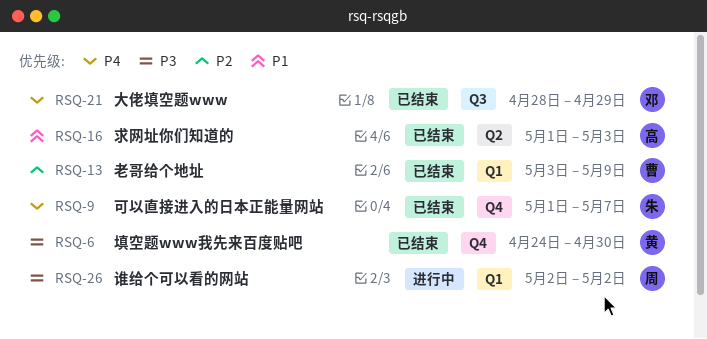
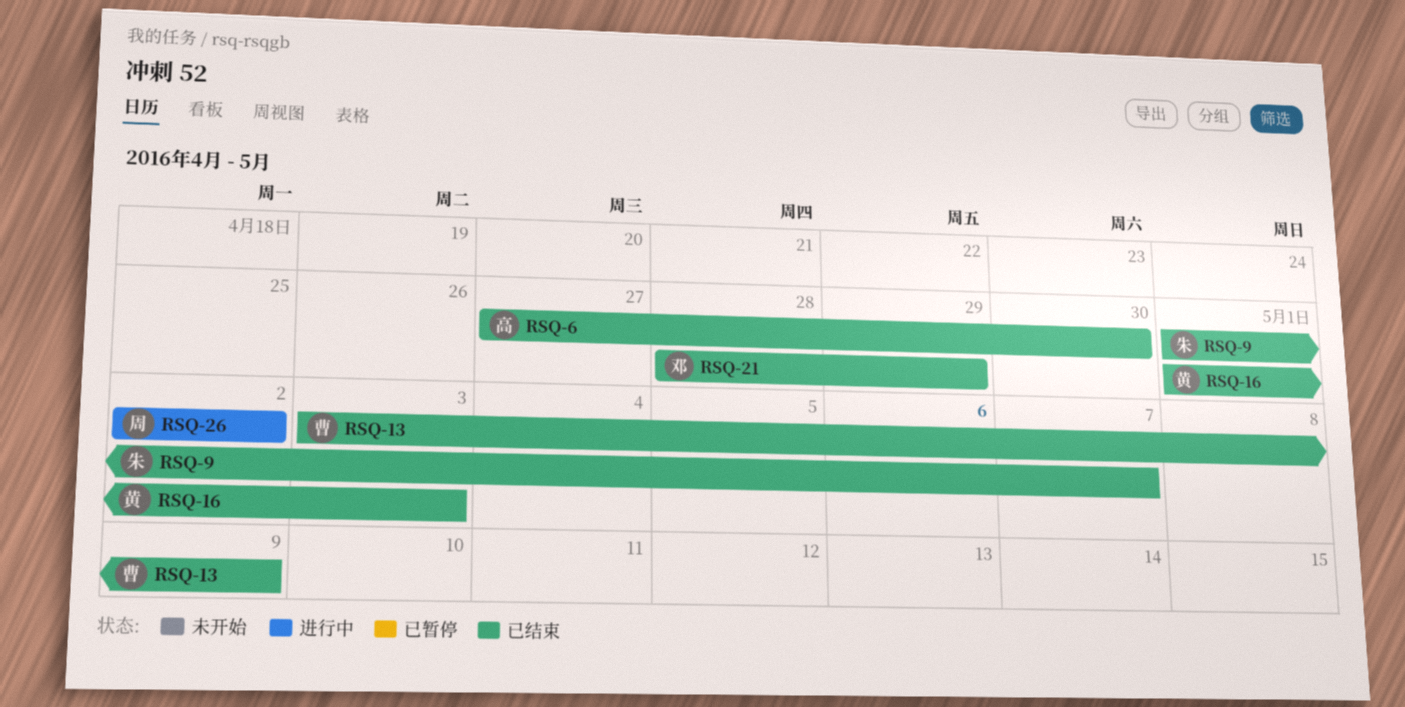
RSQ-6, owner: 黄 -> 高
RSQ-6, start: Apr 24 -> Apr 27
RSQ-16, owner: 高 -> 黄

